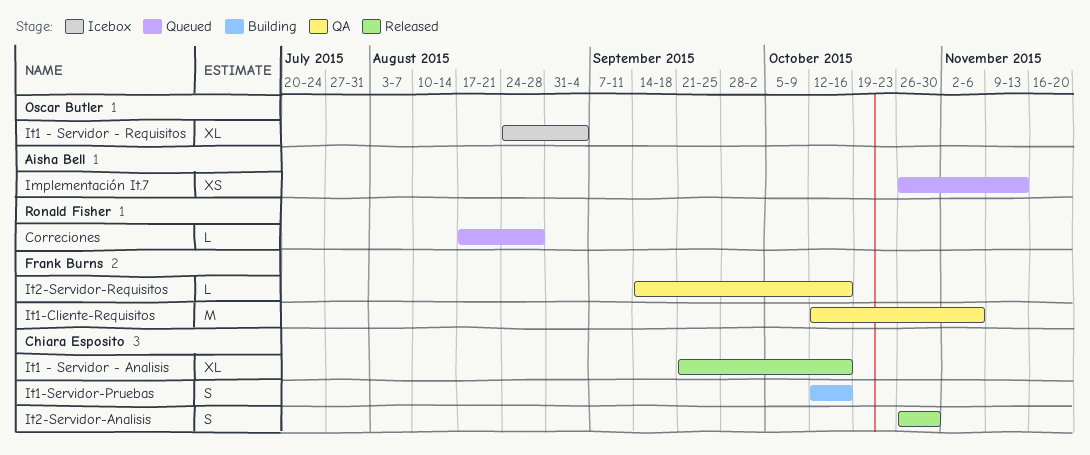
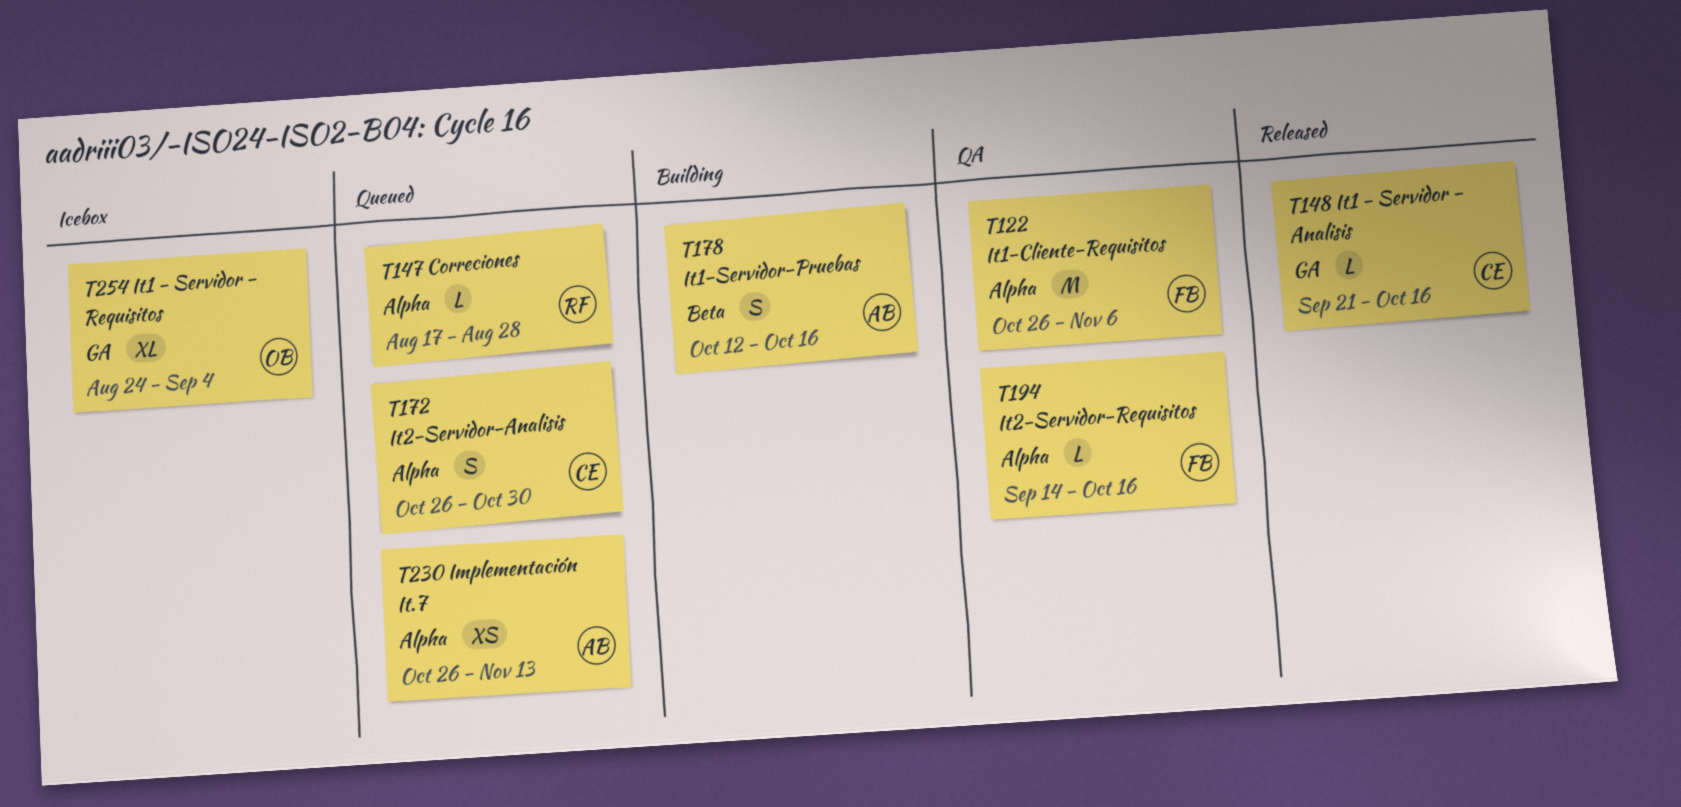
It1 - Servidor - Analisis, estimate: XL -> L
It1-Cliente-Requisitos, start: Oct 12 -> Oct 26
It1-Servidor-Pruebas, owner: Chiara Esposito -> Aisha Bell
It2-Servidor-Analisis, status: Released -> Queued

